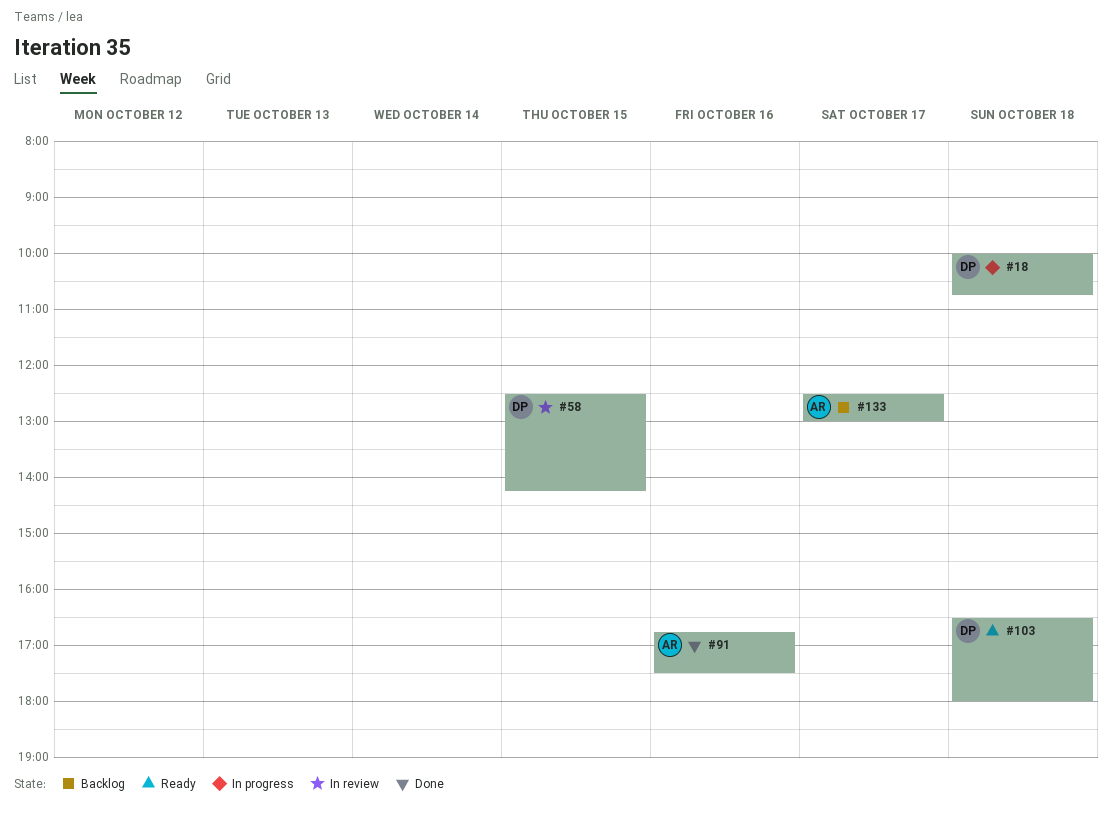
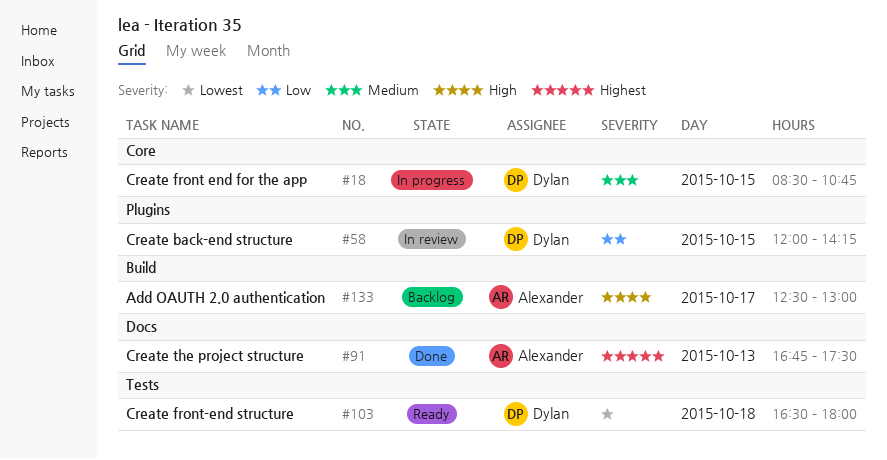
#18, day: Oct 18 -> Oct 15
#18, begins: 10:00 -> 08:30
#58, begins: 12:30 -> 12:00
#91, day: Oct 16 -> Oct 13

